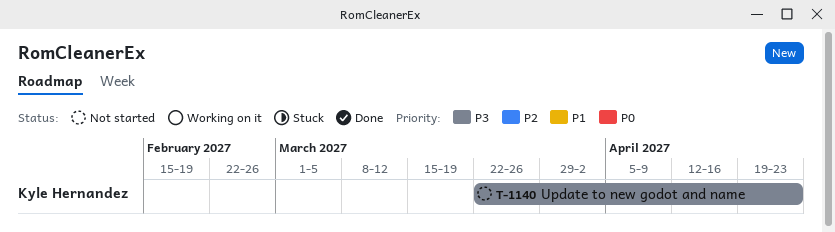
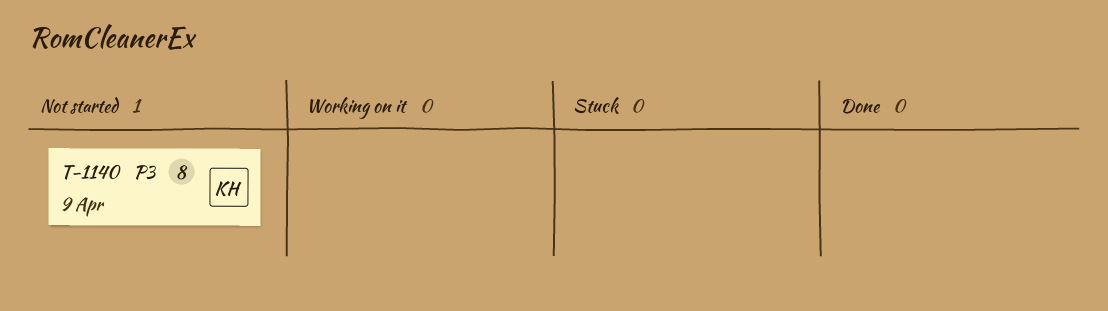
T-1140, due: Apr 23 -> Apr 9

